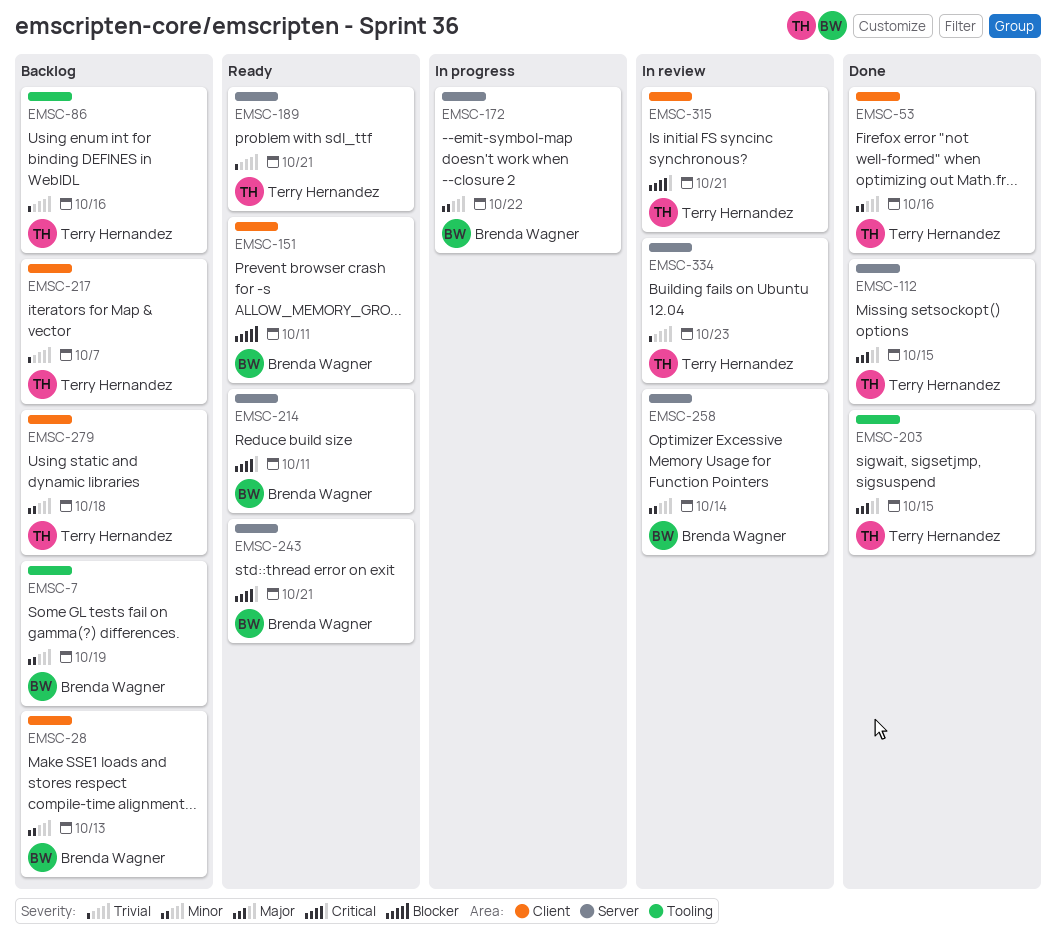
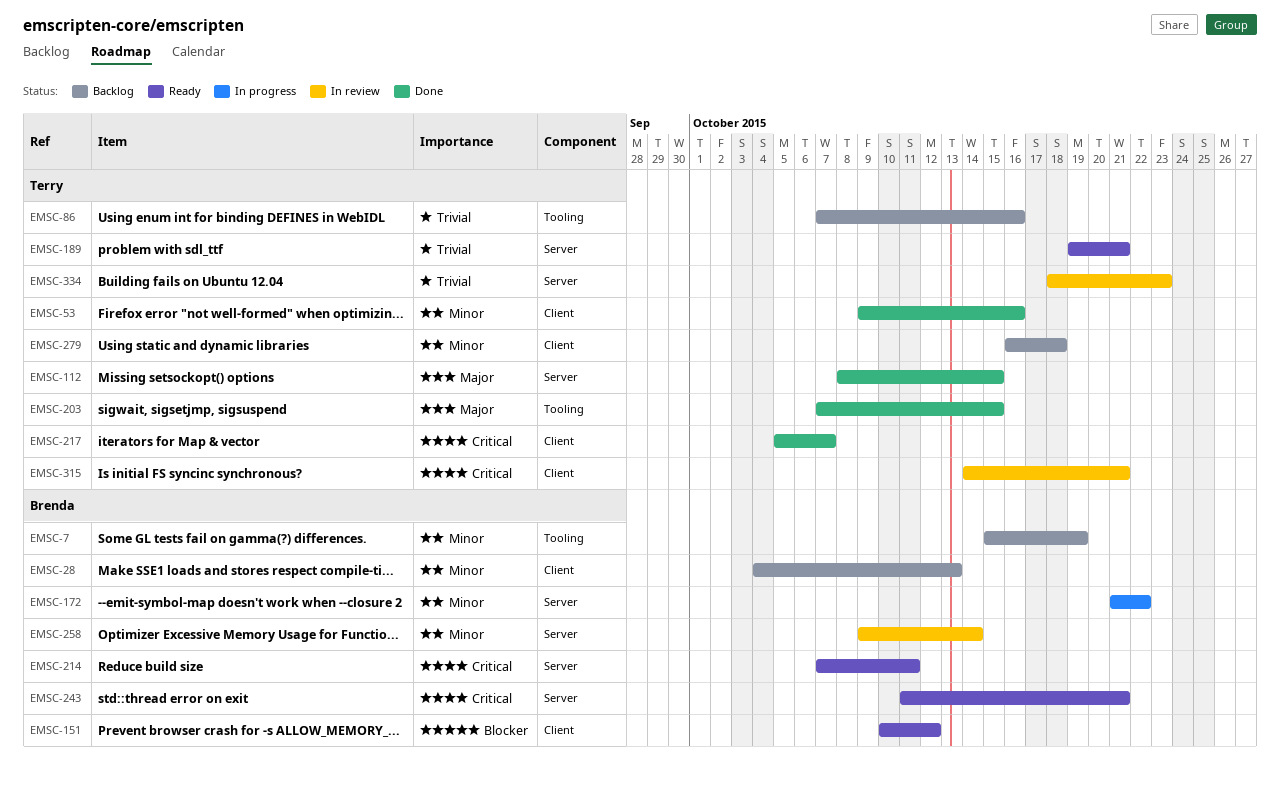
EMSC-151, due: Oct 11 -> Oct 12
EMSC-217, status: Backlog -> Done
EMSC-217, priority: Trivial -> Critical

